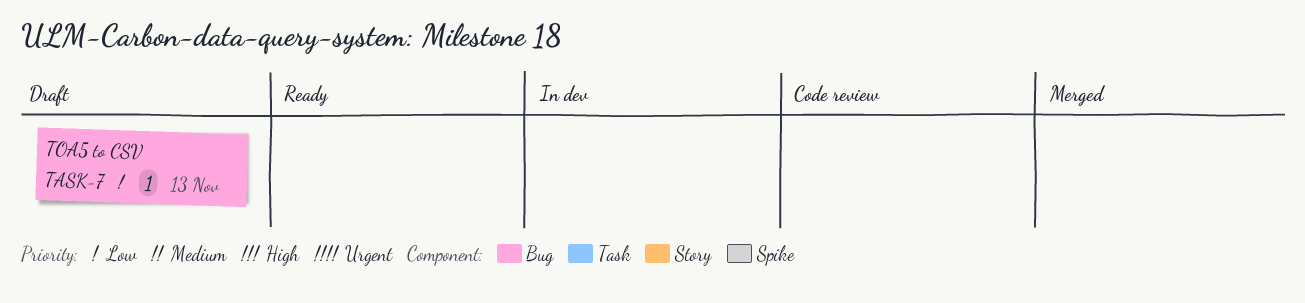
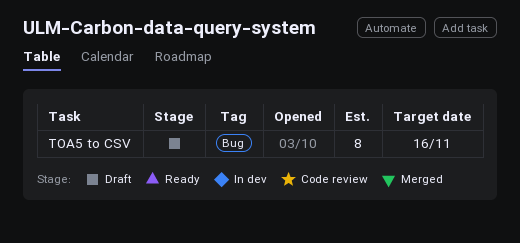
TOA5 to CSV, estimate: 1 -> 8
TOA5 to CSV, due: Nov 13 -> Nov 16

